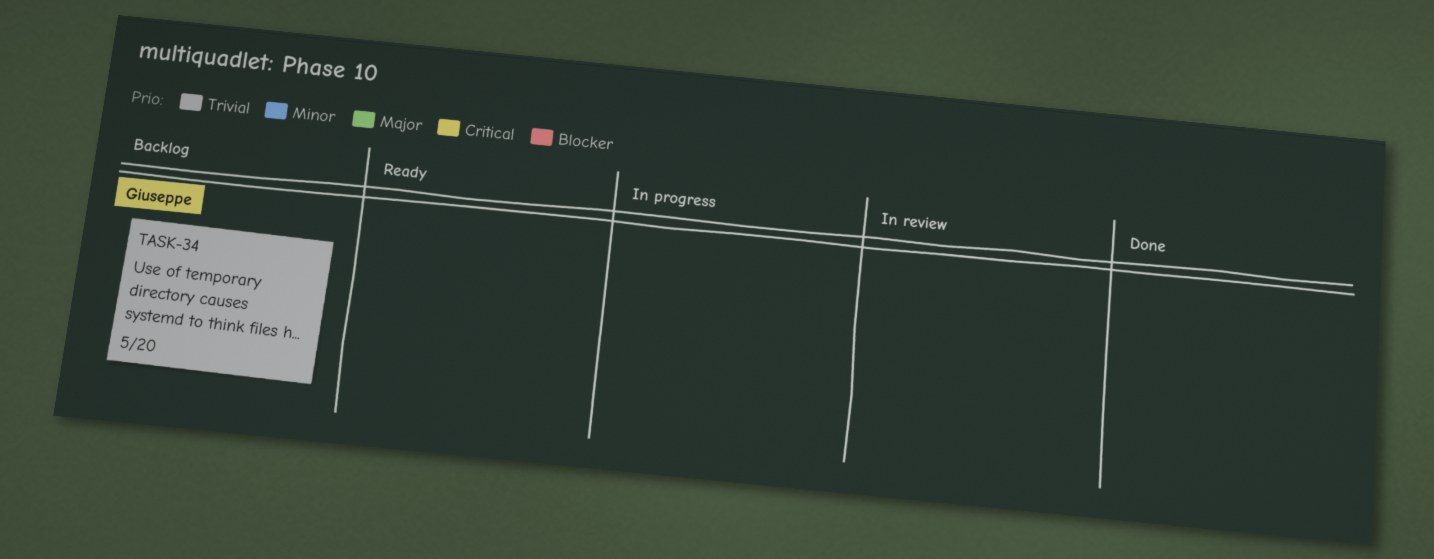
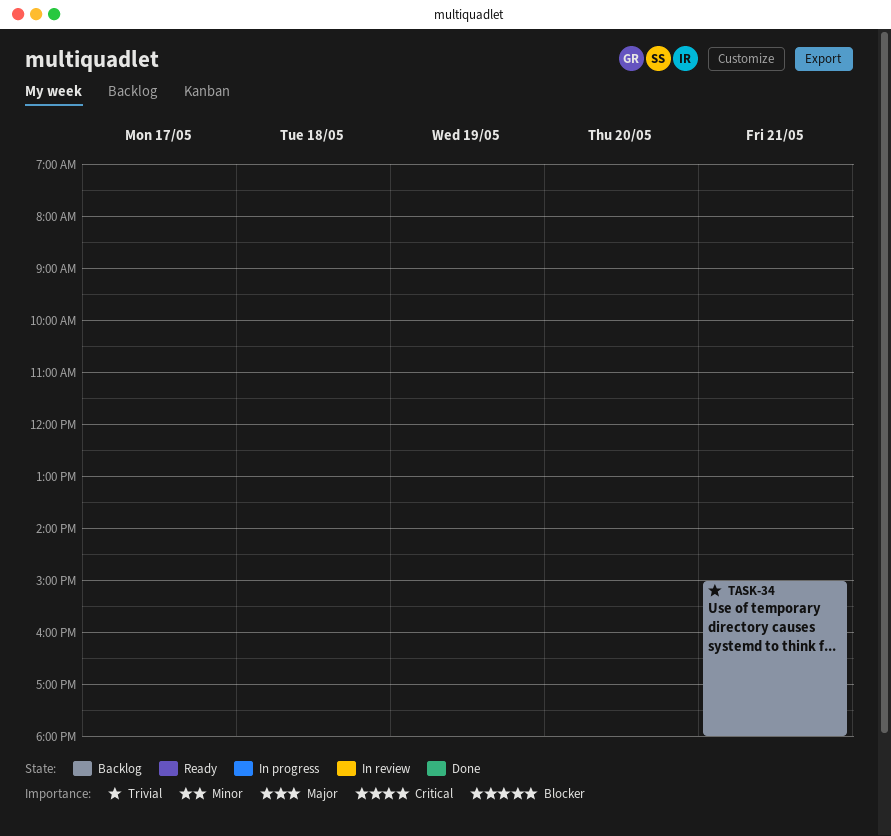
TASK-34, day: May 20 -> May 21

